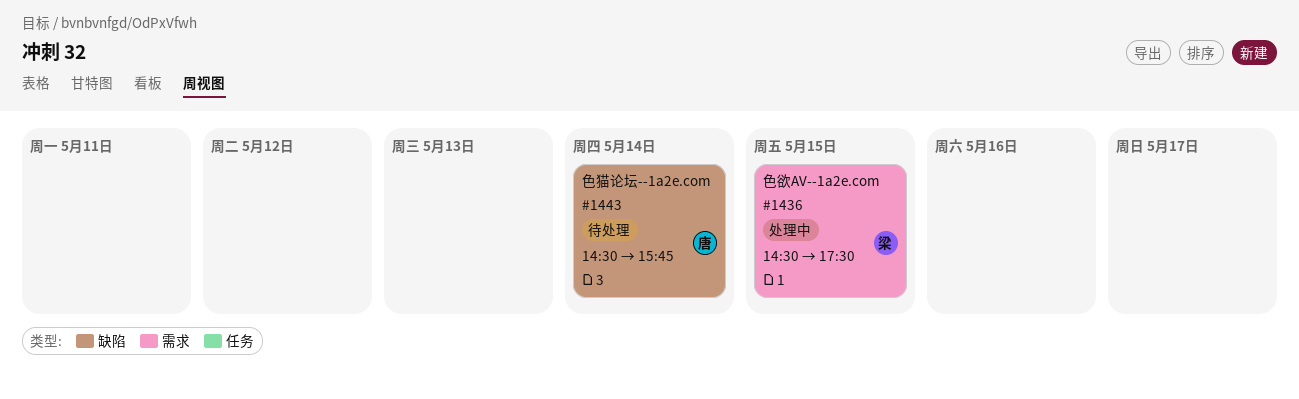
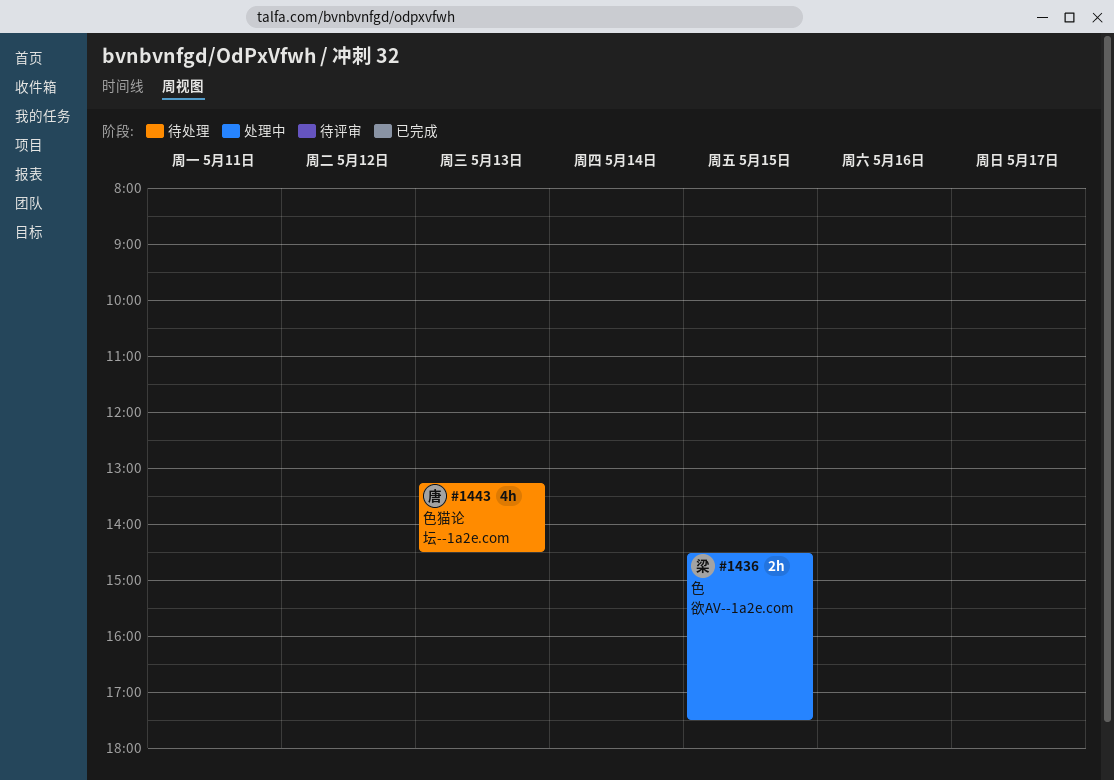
#1443, day: May 14 -> May 13
#1443, begins: 14:30 -> 13:15
#1443, ends: 15:45 -> 14:30

